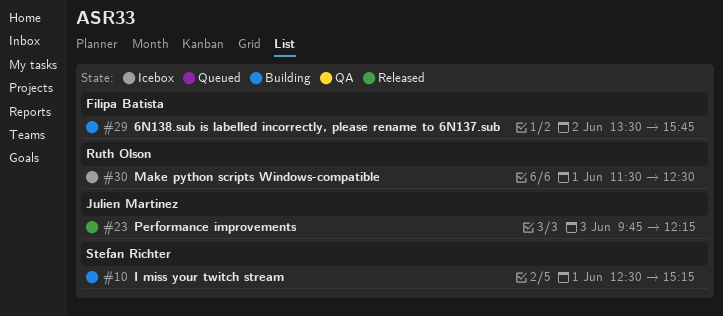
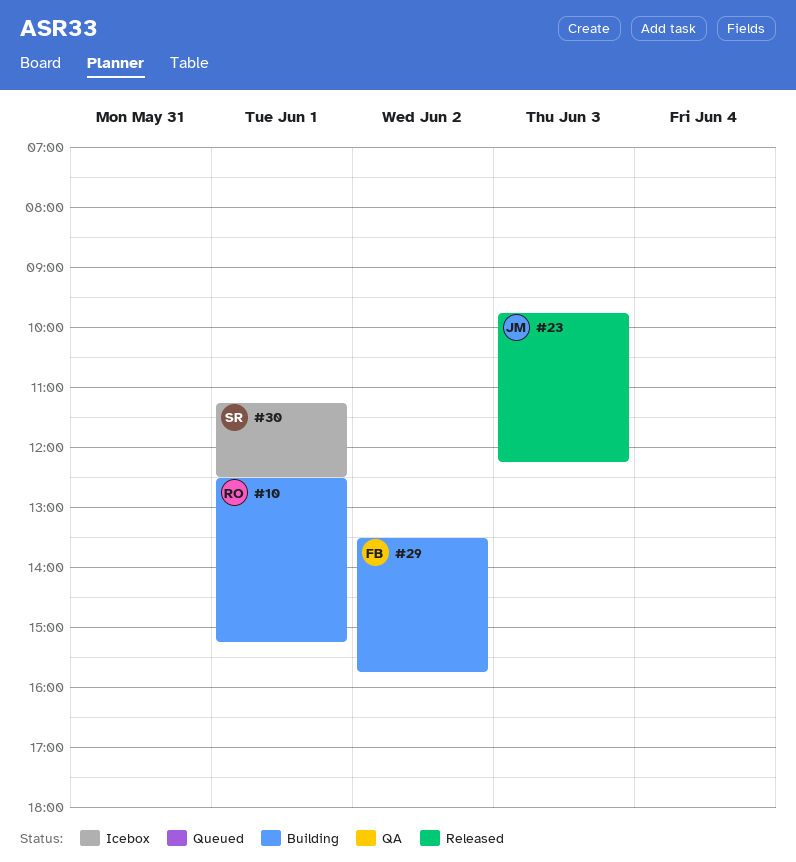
#10, owner: Stefan Richter -> Ruth Olson
#30, owner: Ruth Olson -> Stefan Richter
#30, begins: 11:30 -> 11:15

